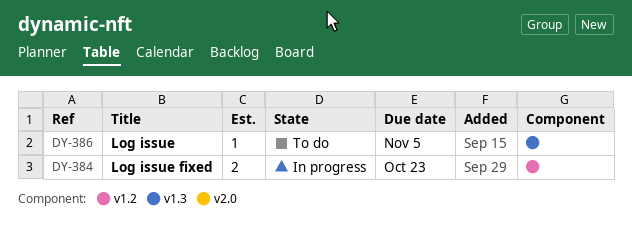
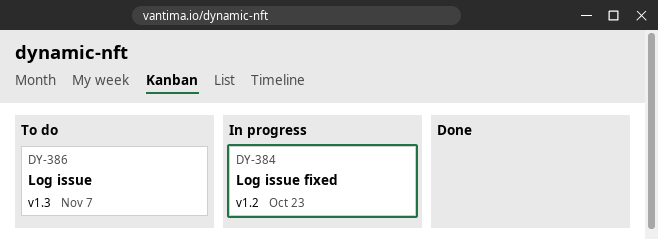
DY-386, due: Nov 5 -> Nov 7

